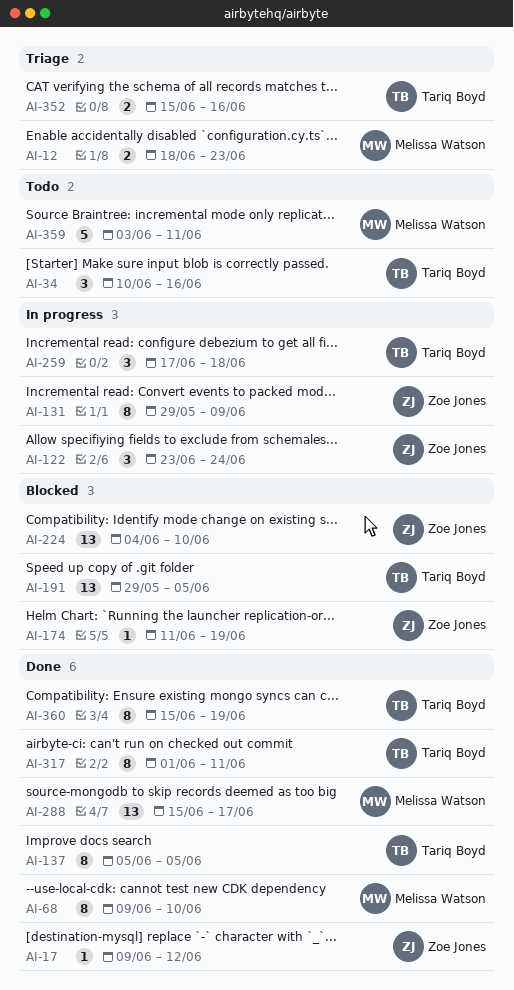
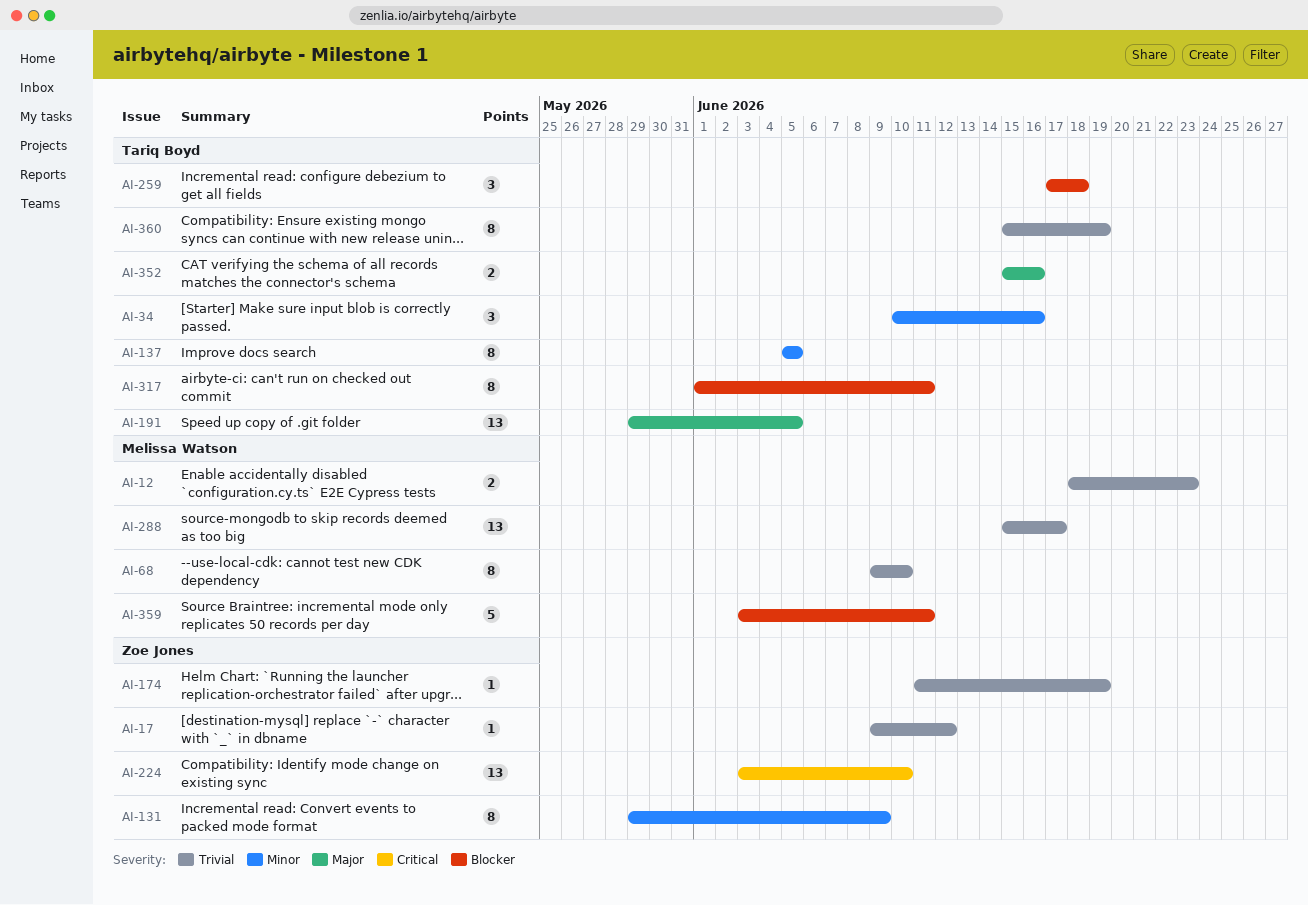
AI-122: present -> none
AI-224, start: Jun 4 -> Jun 3

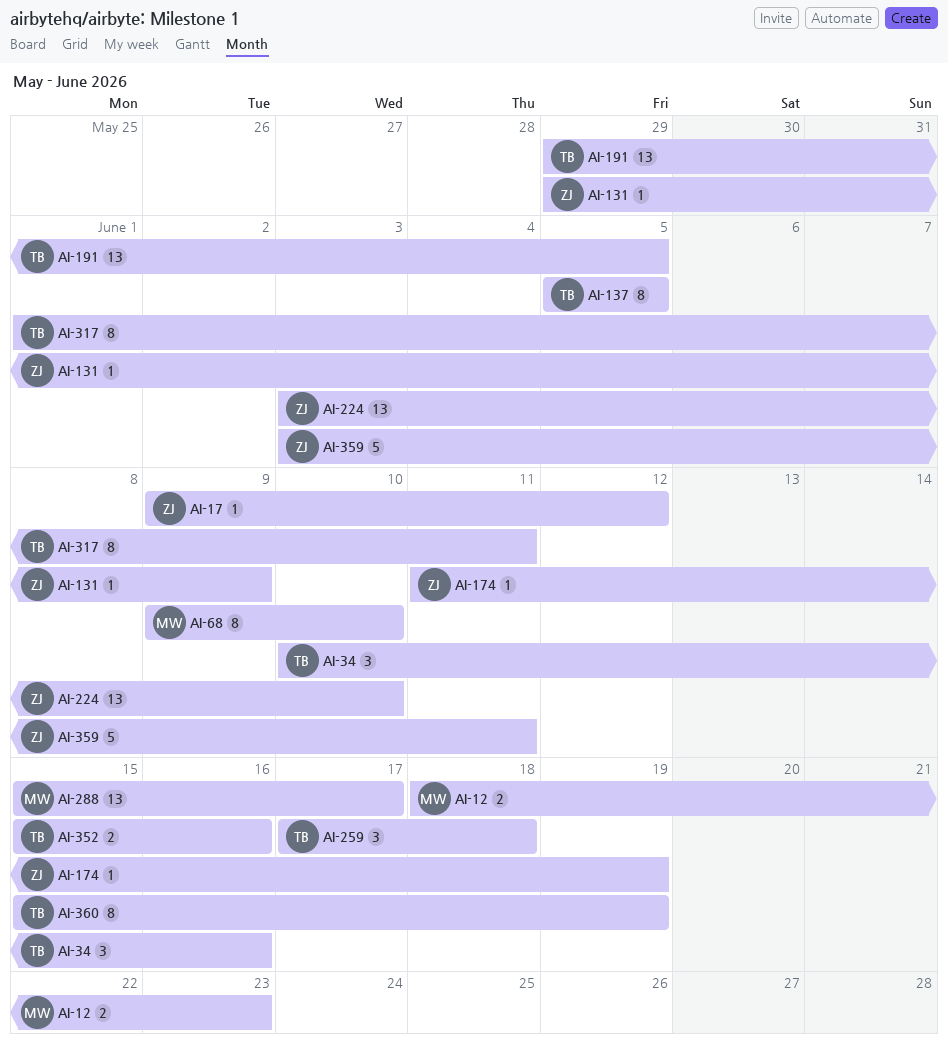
AI-131, estimate: 8 -> 1
AI-359, owner: Melissa Watson -> Zoe Jones

